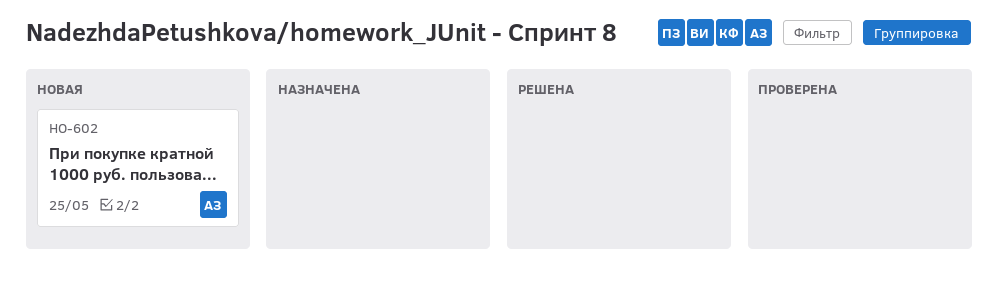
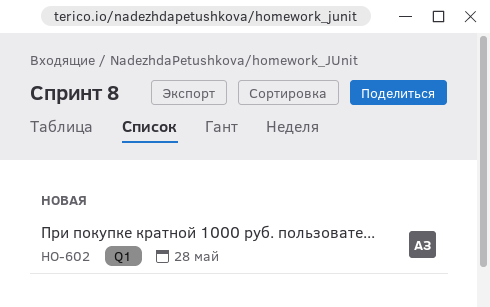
HO-602, due: May 25 -> May 28

